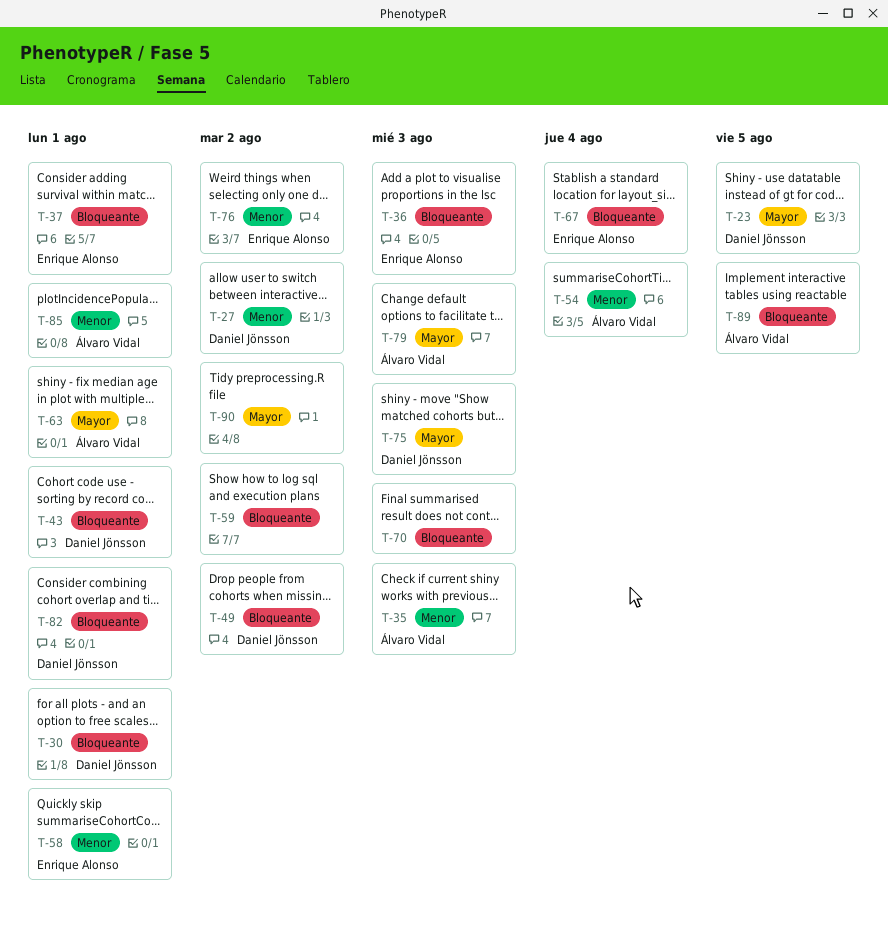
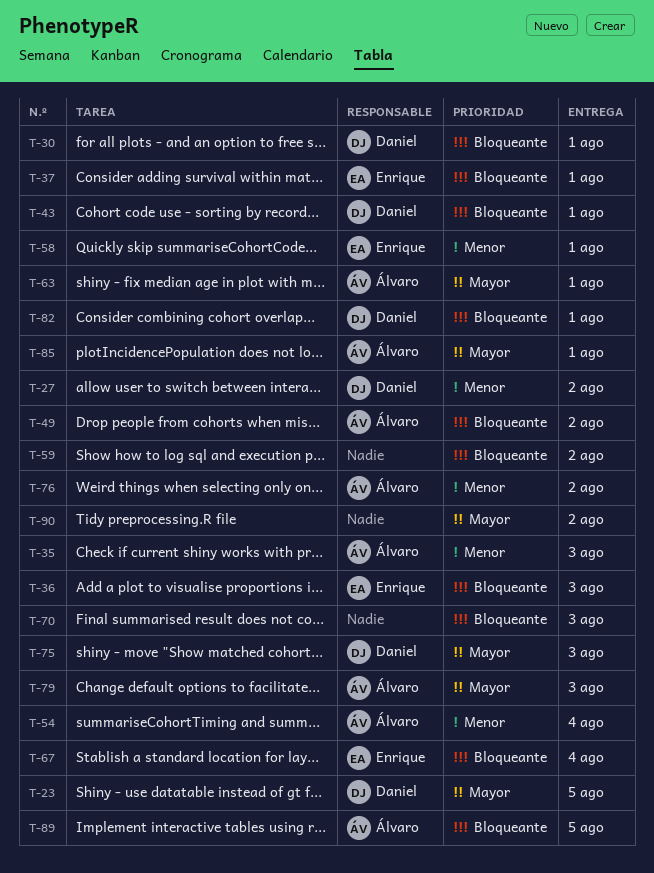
T-49, owner: Daniel Jönsson -> Álvaro Vidal
T-76, owner: Enrique Alonso -> Álvaro Vidal
T-85, priority: Menor -> Mayor

